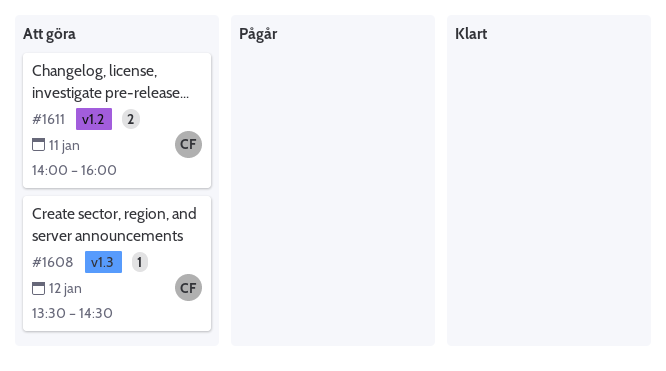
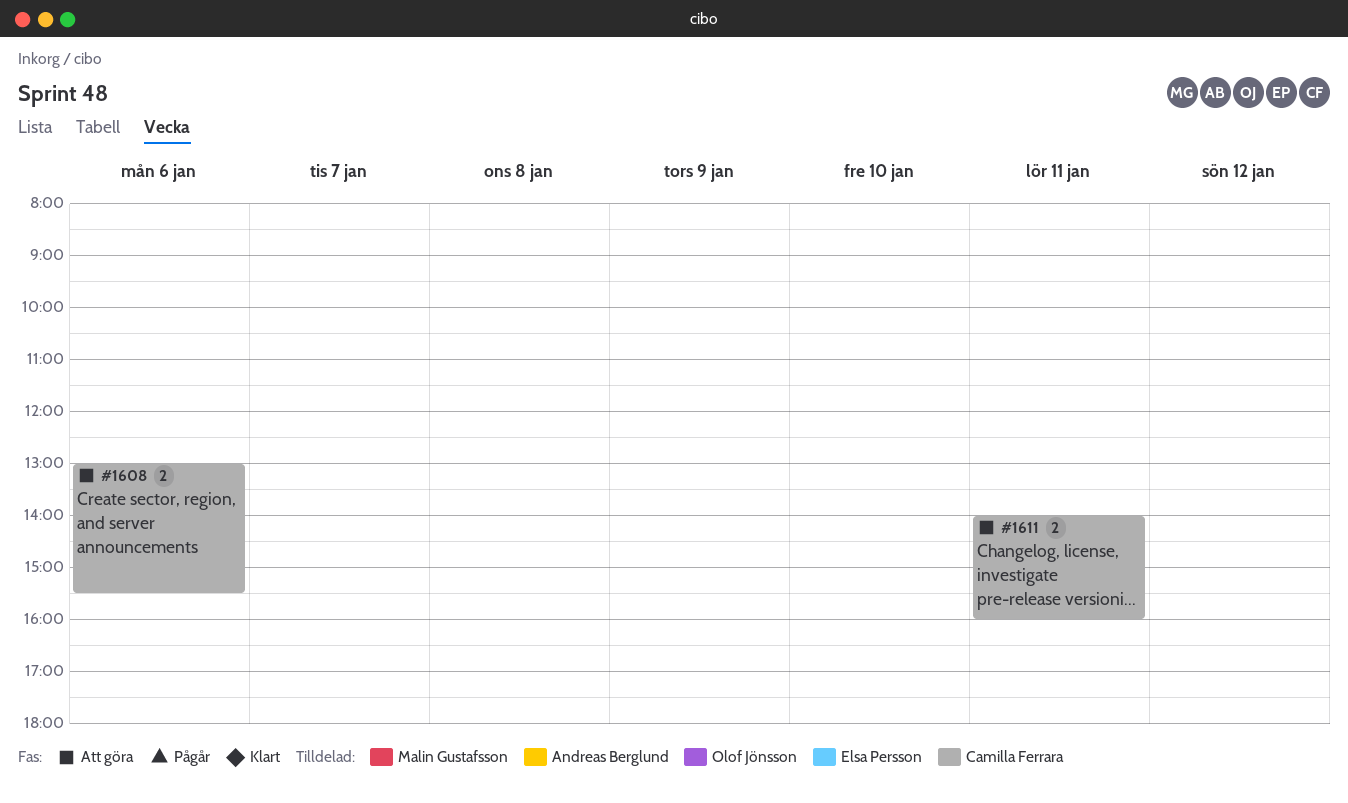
#1608, estimate: 1 -> 2
#1608, day: Jan 12 -> Jan 6
#1608, begins: 13:30 -> 13:00
#1608, ends: 14:30 -> 15:30

